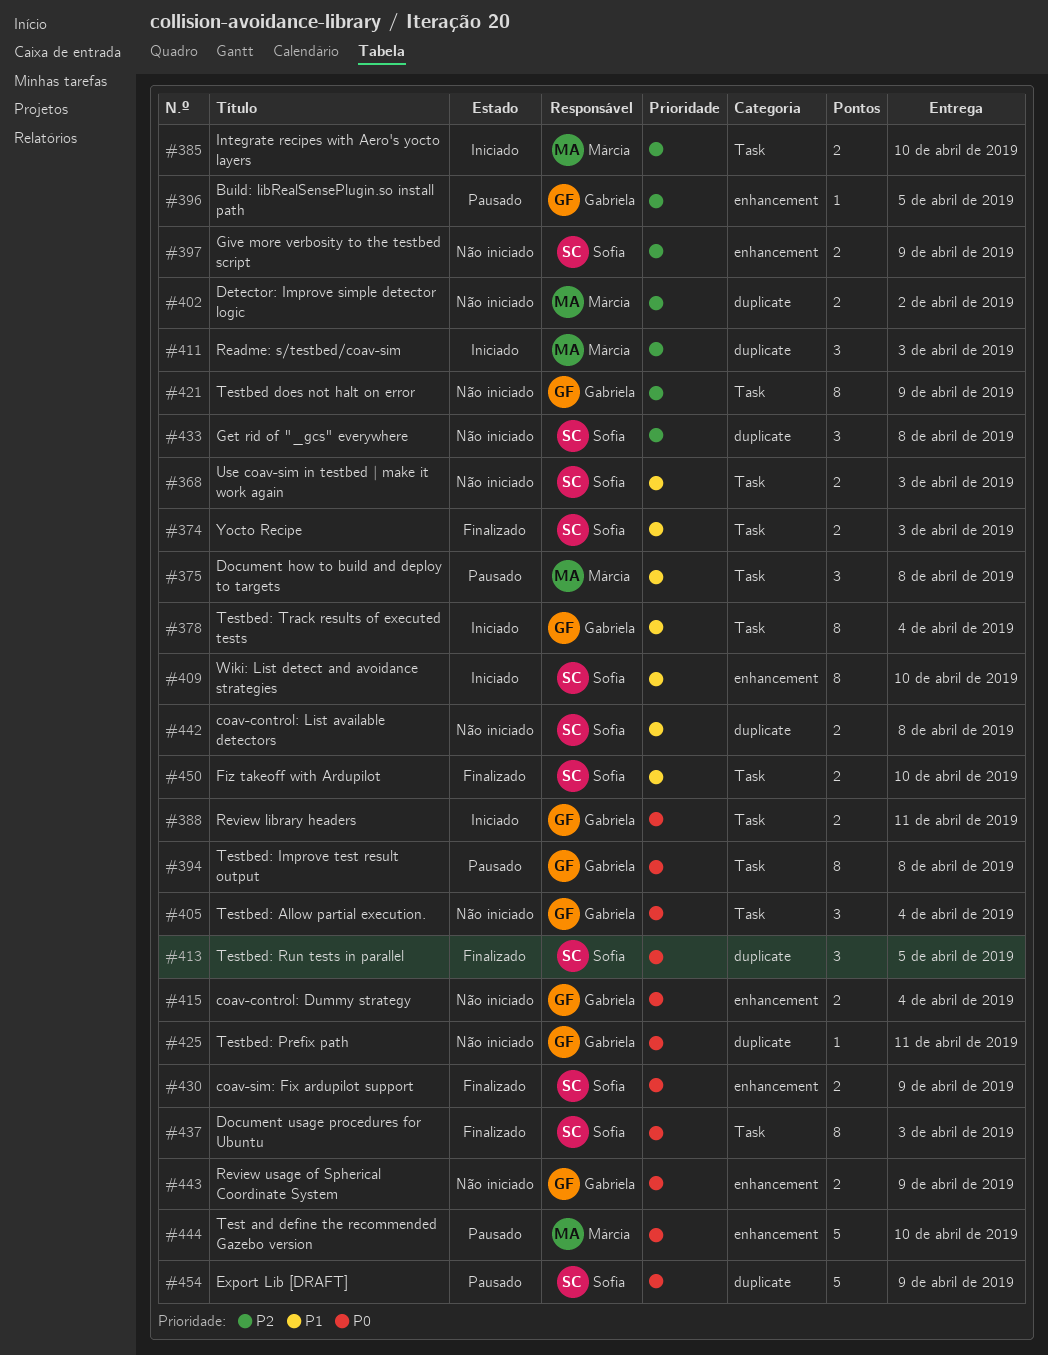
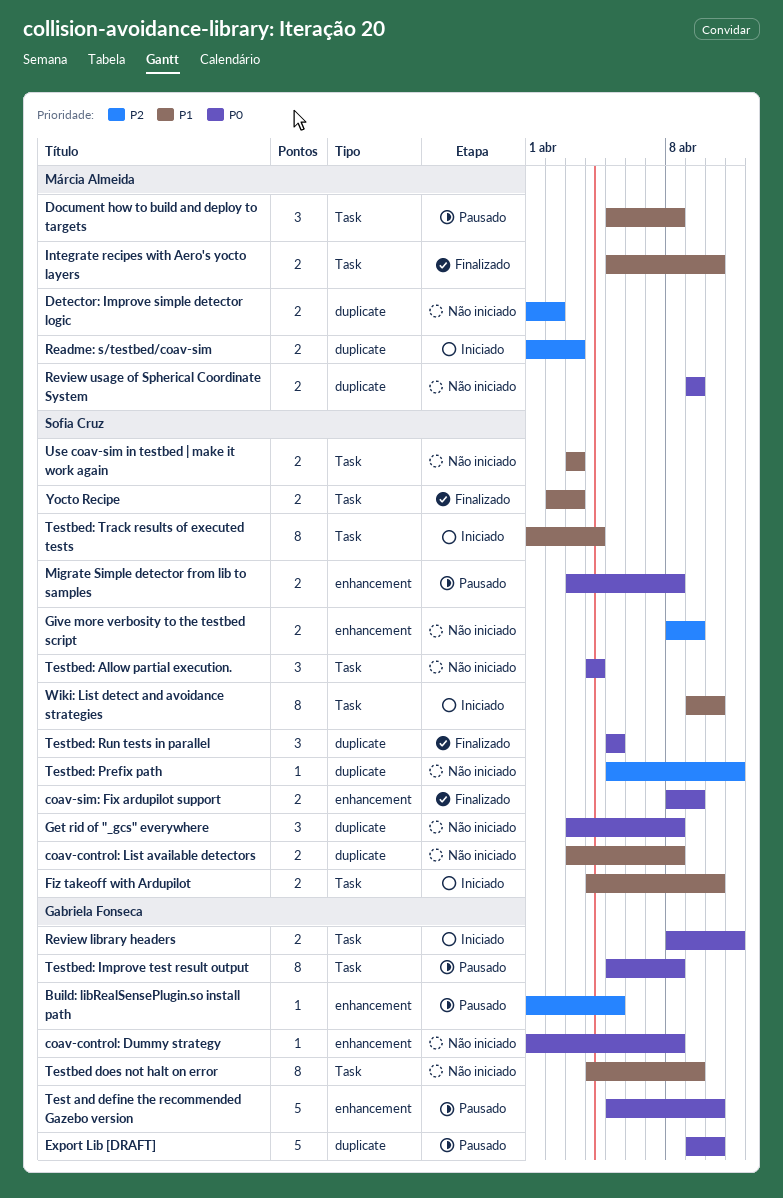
coav-control: Dummy strategy, estimate: 2 -> 1
coav-control: Dummy strategy, due: Apr 4 -> Apr 8
Document usage procedures for Ubuntu: present -> none
Export Lib [DRAFT], owner: Sofia Cruz -> Gabriela Fonseca
Export Lib [DRAFT], due: Apr 9 -> Apr 10
Fiz takeoff with Ardupilot, status: Finalizado -> Iniciado
Get rid of "_gcs" everywhere, priority: P2 -> P0
Integrate recipes with Aero's yocto layers, status: Iniciado -> Finalizado
Integrate recipes with Aero's yocto layers, priority: P2 -> P1
Migrate Simple detector from lib to samples: none -> present
Readme: s/testbed/coav-sim, estimate: 3 -> 2
Review usage of Spherical Coordinate System, owner: Gabriela Fonseca -> Márcia Almeida
Review usage of Spherical Coordinate System, label: enhancement -> duplicate
Test and define the recommended Gazebo version, owner: Márcia Almeida -> Gabriela Fonseca
Testbed does not halt on error, priority: P2 -> P1
Testbed: Allow partial execution., owner: Gabriela Fonseca -> Sofia Cruz
Testbed: Prefix path, owner: Gabriela Fonseca -> Sofia Cruz
Testbed: Prefix path, priority: P0 -> P2
Testbed: Track results of executed tests, owner: Gabriela Fonseca -> Sofia Cruz
Wiki: List detect and avoidance strategies, label: enhancement -> Task

